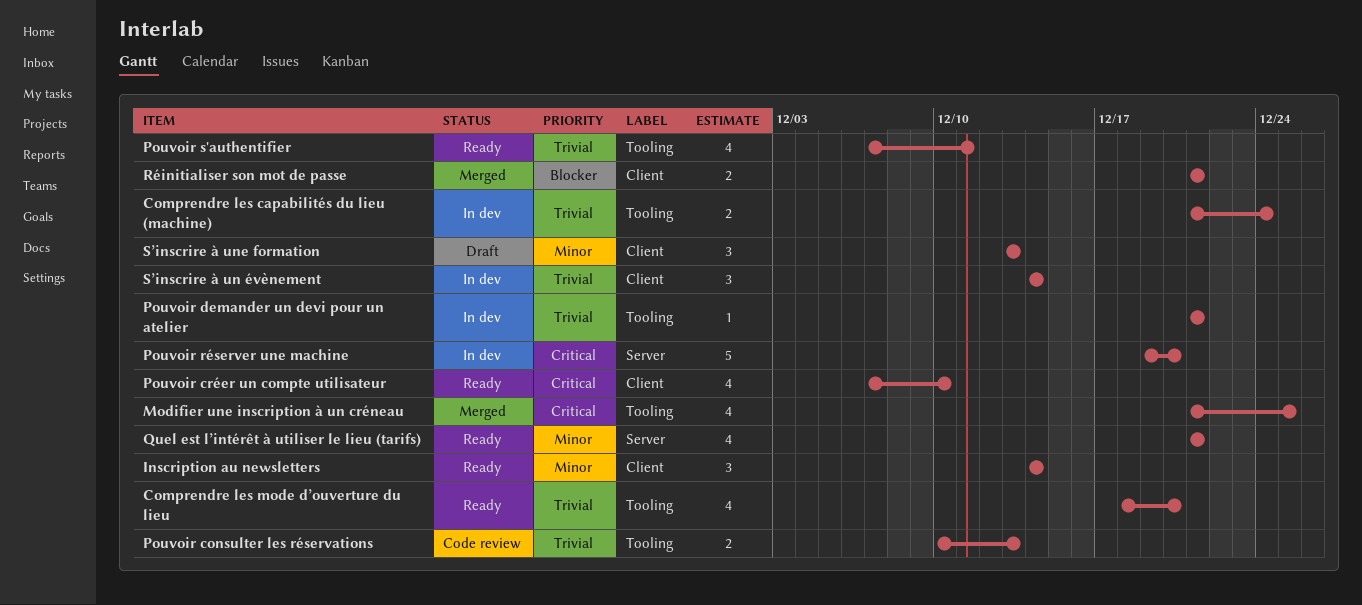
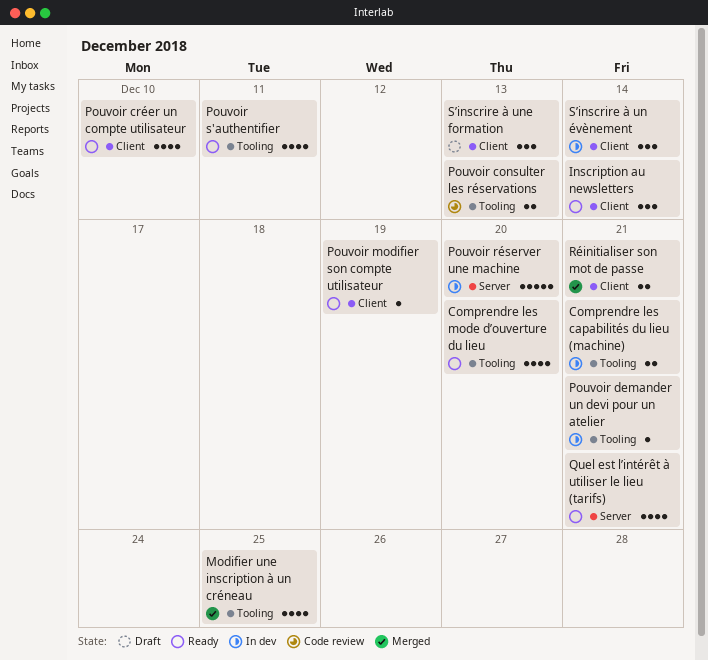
Comprendre les capabilités du lieu (machine), due: Dec 24 -> Dec 21
Pouvoir modifier son compte utilisateur: none -> present

